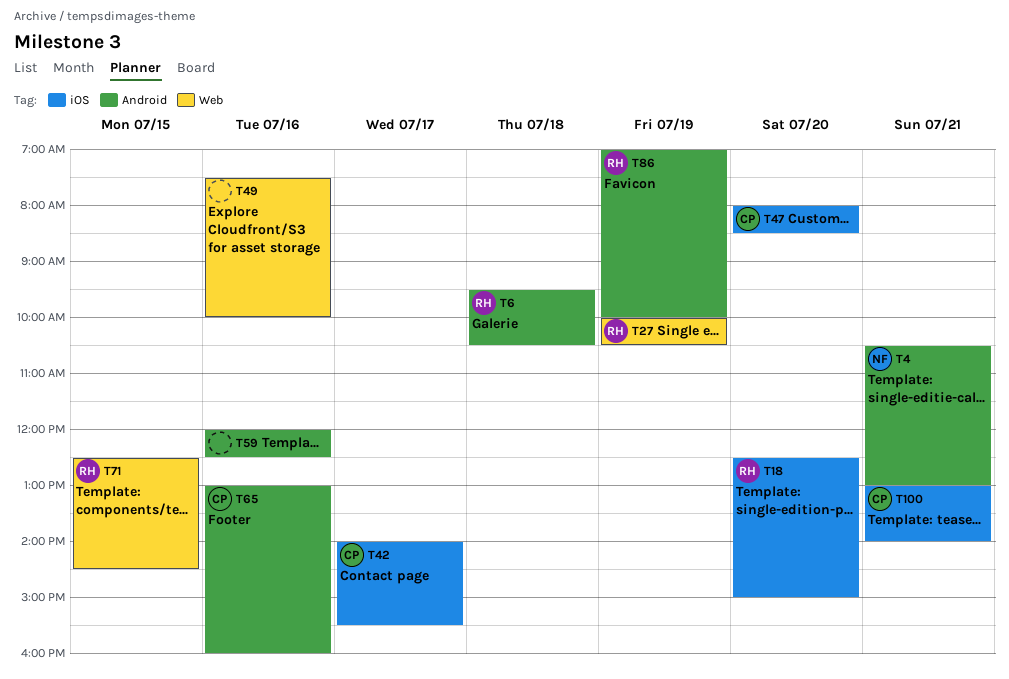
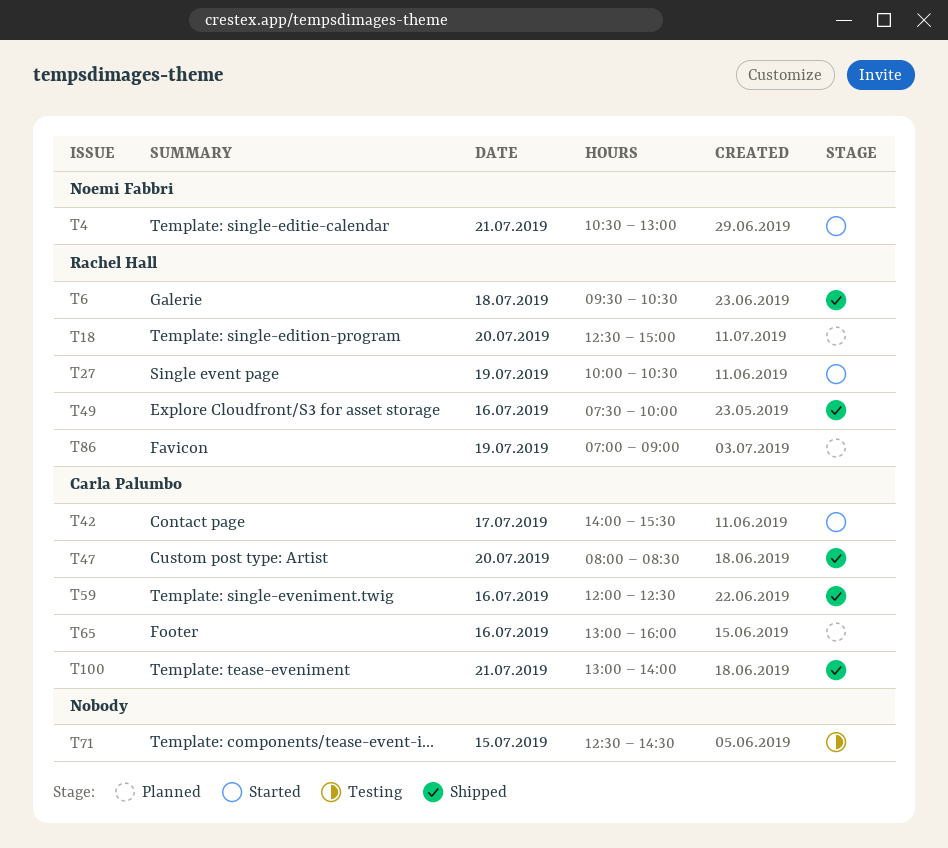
T49, owner: none -> Rachel Hall
T59, owner: none -> Carla Palumbo
T71, owner: Rachel Hall -> none
T86, ends: 10:00 -> 09:00

